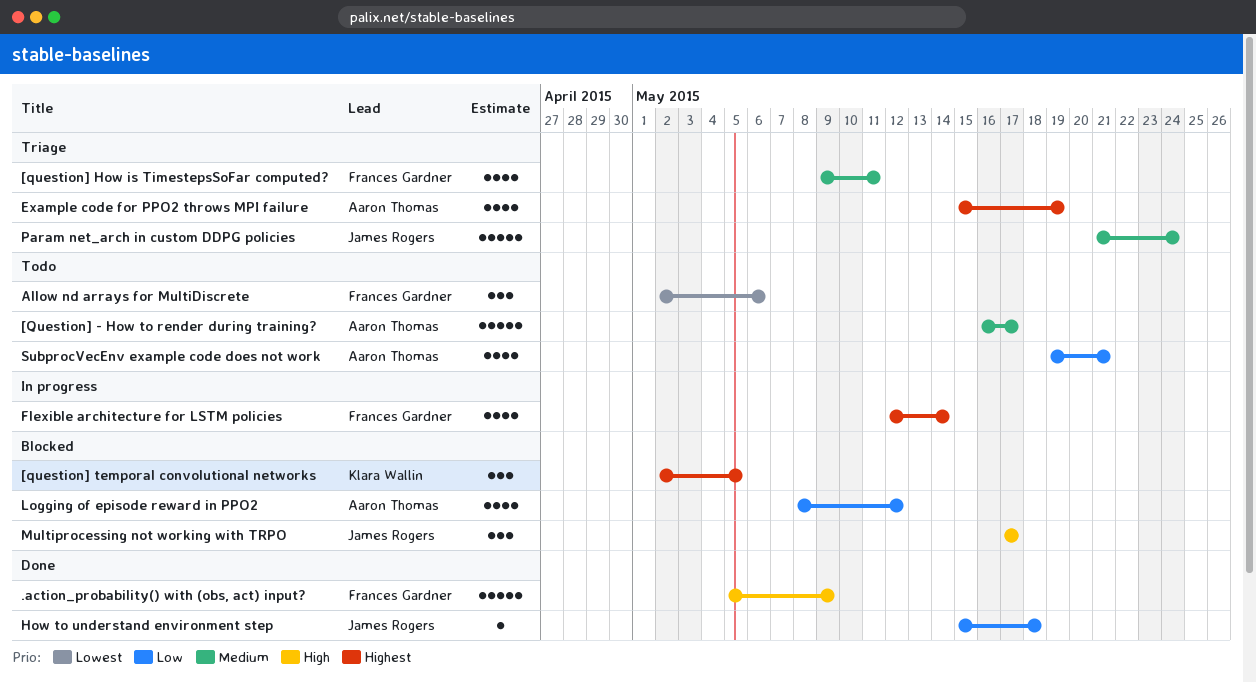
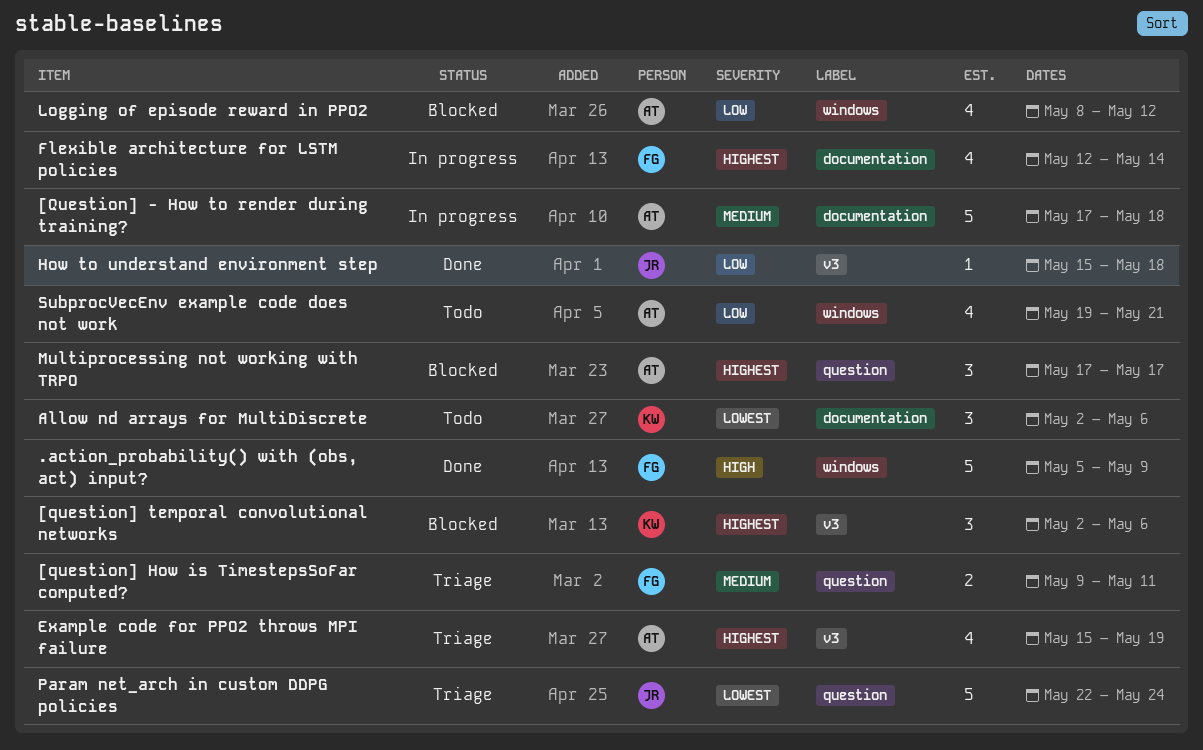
[Question] - How to render during training?, status: Todo -> In progress
[Question] - How to render during training?, start: May 16 -> May 17
[Question] - How to render during training?, due: May 17 -> May 18
[question] How is TimestepsSoFar computed?, estimate: 4 -> 2
[question] temporal convolutional networks, due: May 5 -> May 6
Allow nd arrays for MultiDiscrete, owner: Frances Gardner -> Klara Wallin
Multiprocessing not working with TRPO, owner: James Rogers -> Aaron Thomas
Multiprocessing not working with TRPO, priority: High -> Highest
Param net_arch in custom DDPG policies, priority: Medium -> Lowest
Param net_arch in custom DDPG policies, start: May 21 -> May 22

